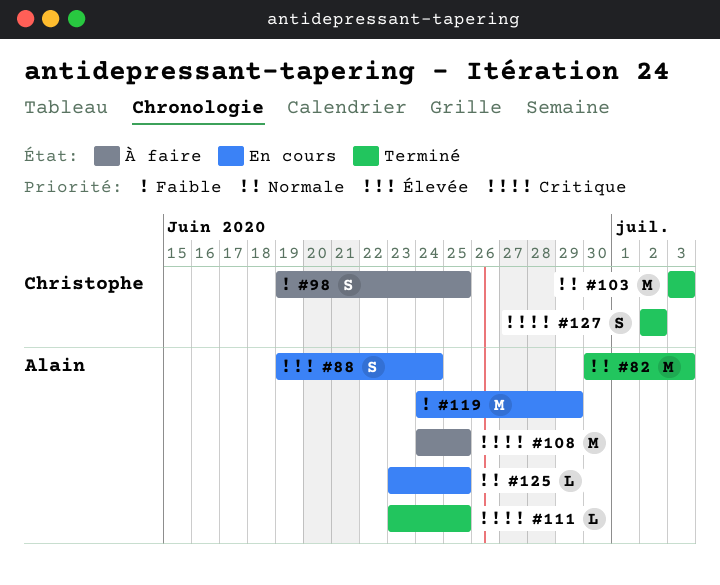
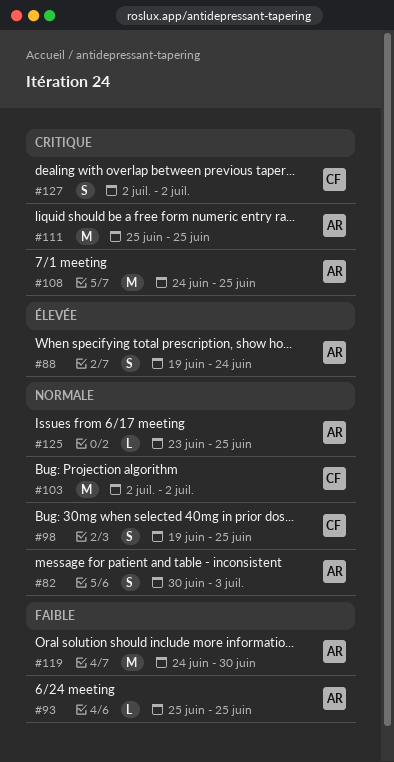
#82, estimate: M -> S
#93: none -> present
#98, priority: Faible -> Normale
#103, start: Jul 3 -> Jul 2
#103, due: Jul 3 -> Jul 2
#111, estimate: L -> M
#111, start: Jun 23 -> Jun 25
#119, due: Jun 29 -> Jun 30

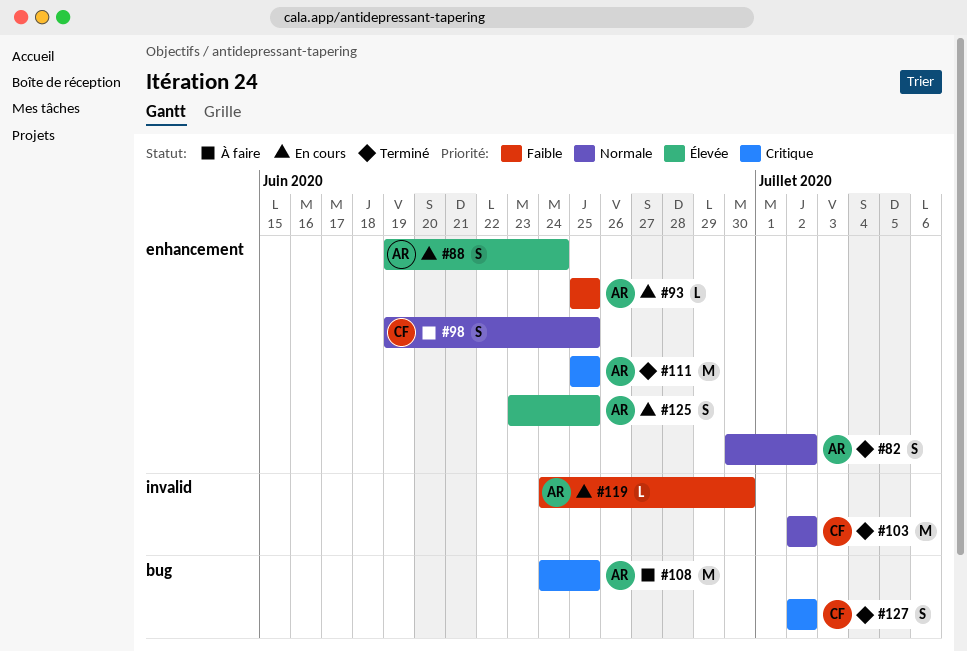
#82, due: Jul 3 -> Jul 2
#119, estimate: M -> L
#125, priority: Normale -> Élevée
#125, estimate: L -> S

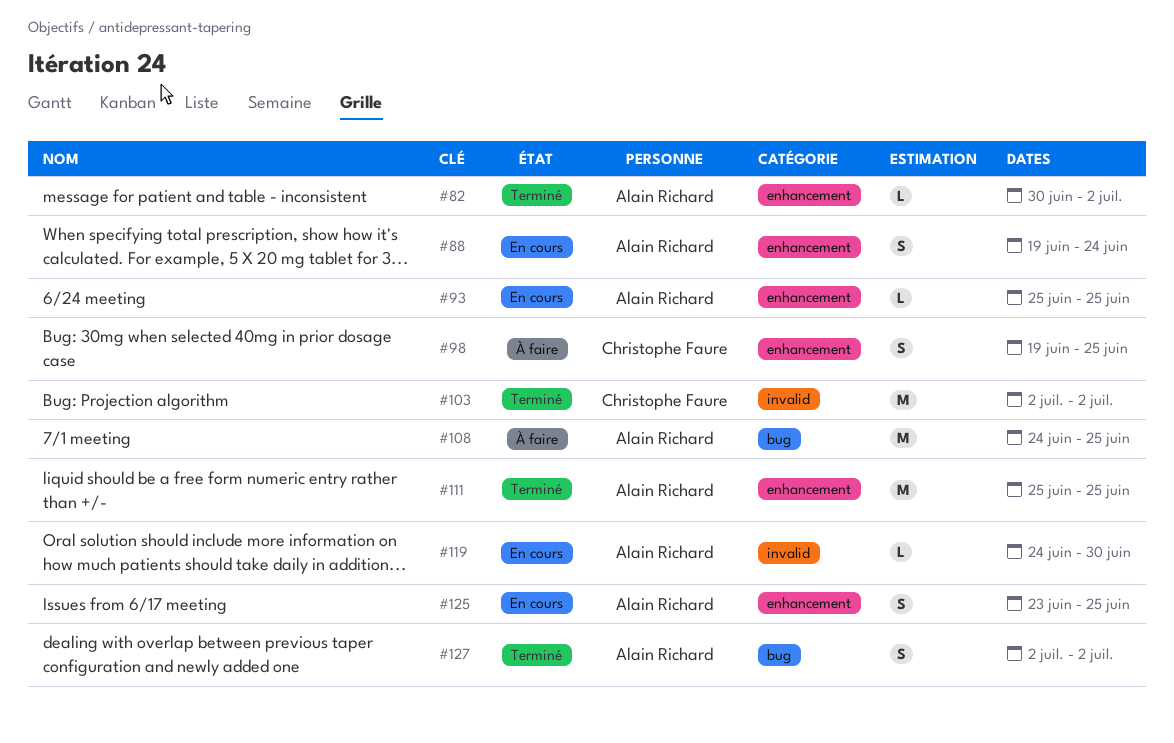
#82, estimate: S -> L
#127, owner: Christophe Faure -> Alain Richard

